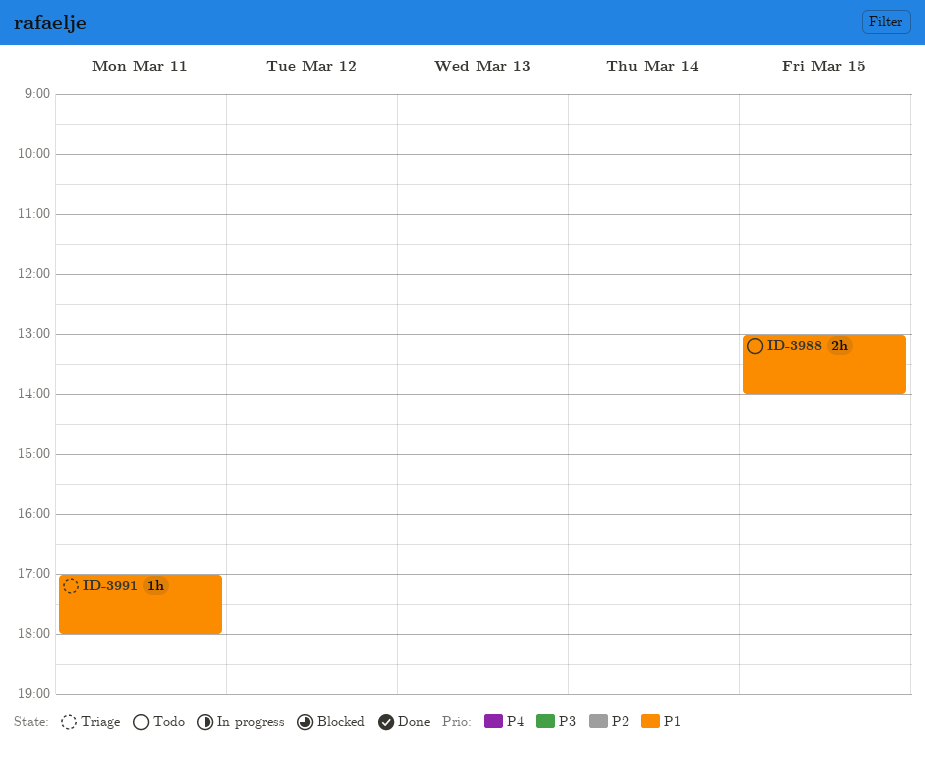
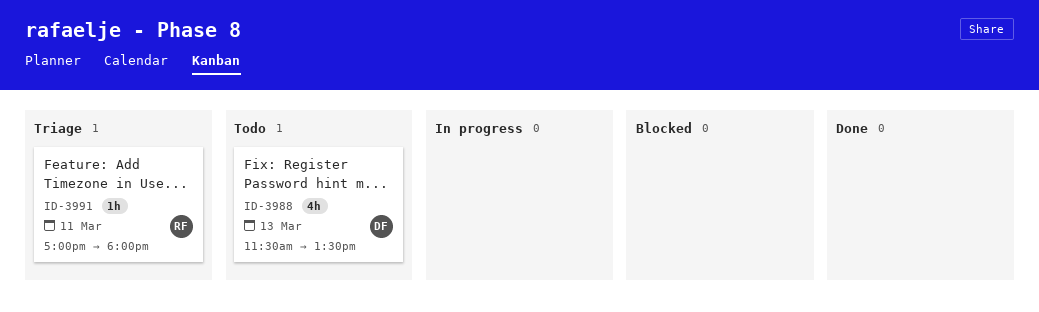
ID-3988, estimate: 2h -> 4h
ID-3988, day: Mar 15 -> Mar 13
ID-3988, begins: 13:00 -> 11:30
ID-3988, ends: 14:00 -> 13:30

